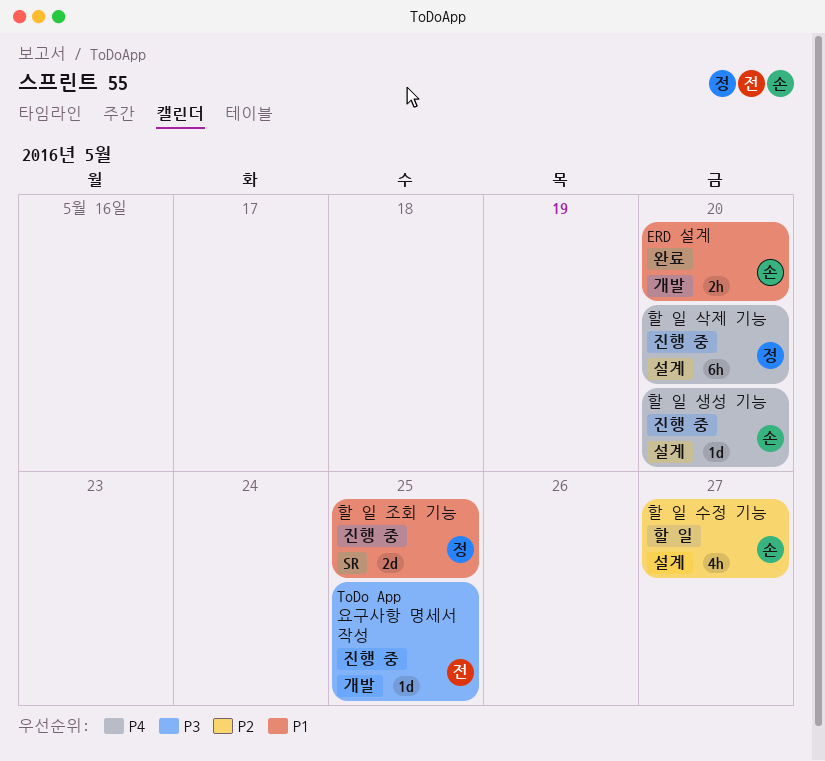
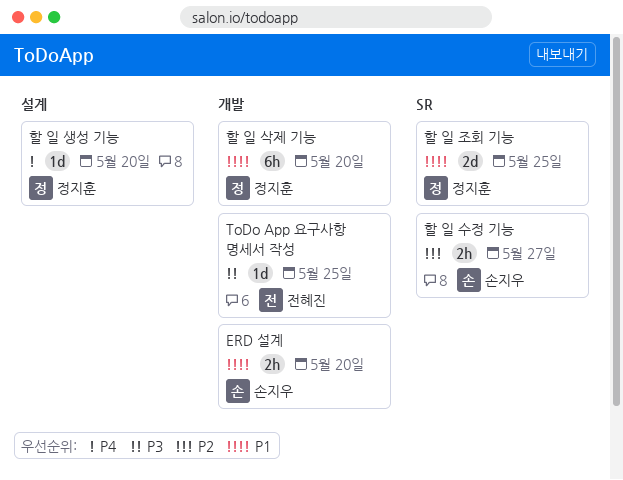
할 일 삭제 기능, priority: P4 -> P1
할 일 삭제 기능, label: 설계 -> 개발
할 일 생성 기능, owner: 손지우 -> 정지훈
할 일 수정 기능, label: 설계 -> SR
할 일 수정 기능, estimate: 4h -> 2h

